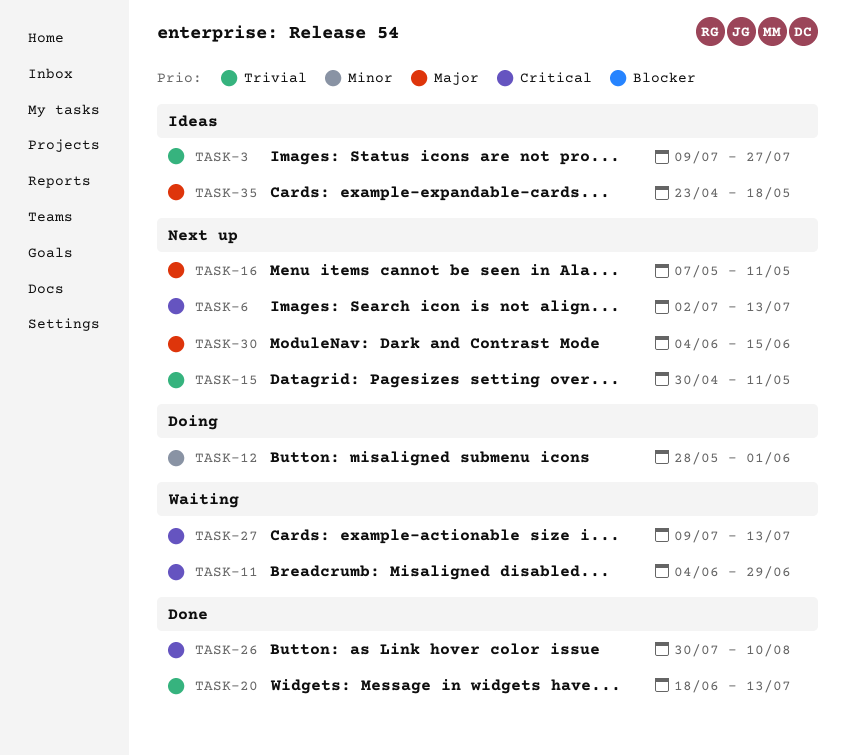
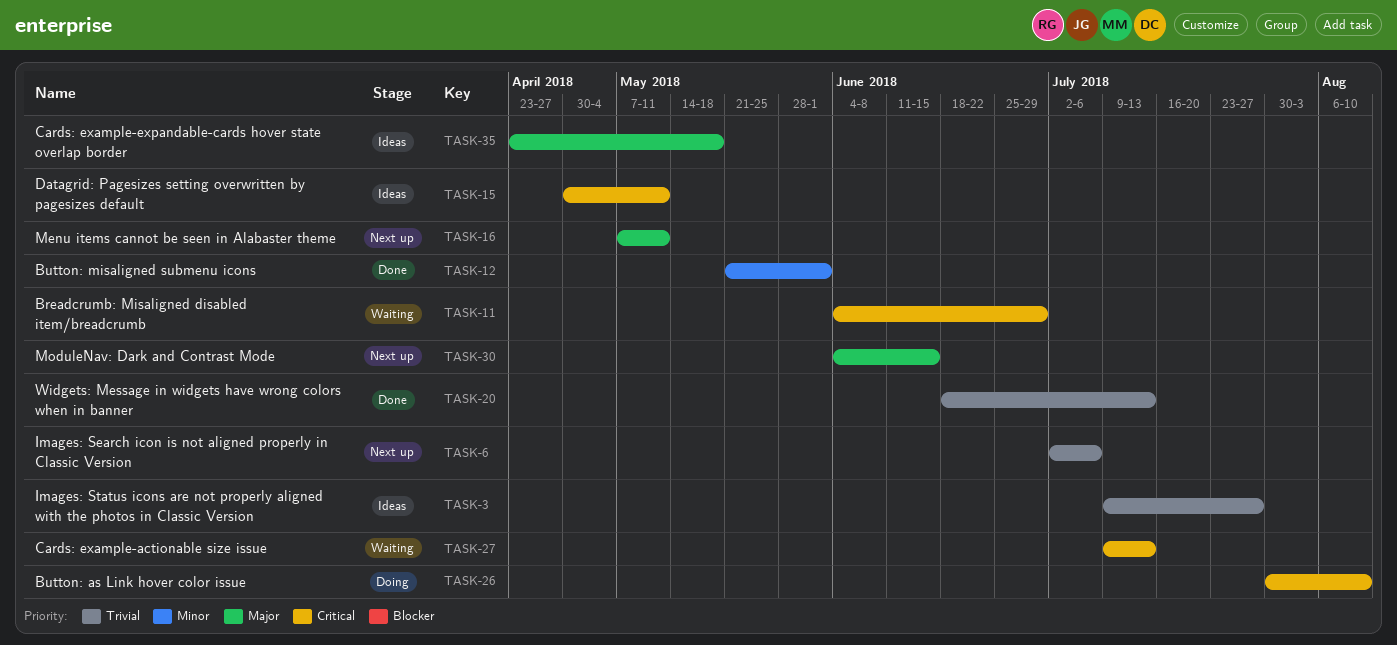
TASK-6, priority: Critical -> Trivial
TASK-6, due: Jul 13 -> Jul 6
TASK-12, status: Doing -> Done
TASK-12, start: May 28 -> May 21
TASK-15, status: Next up -> Ideas
TASK-15, priority: Trivial -> Critical
TASK-26, status: Done -> Doing

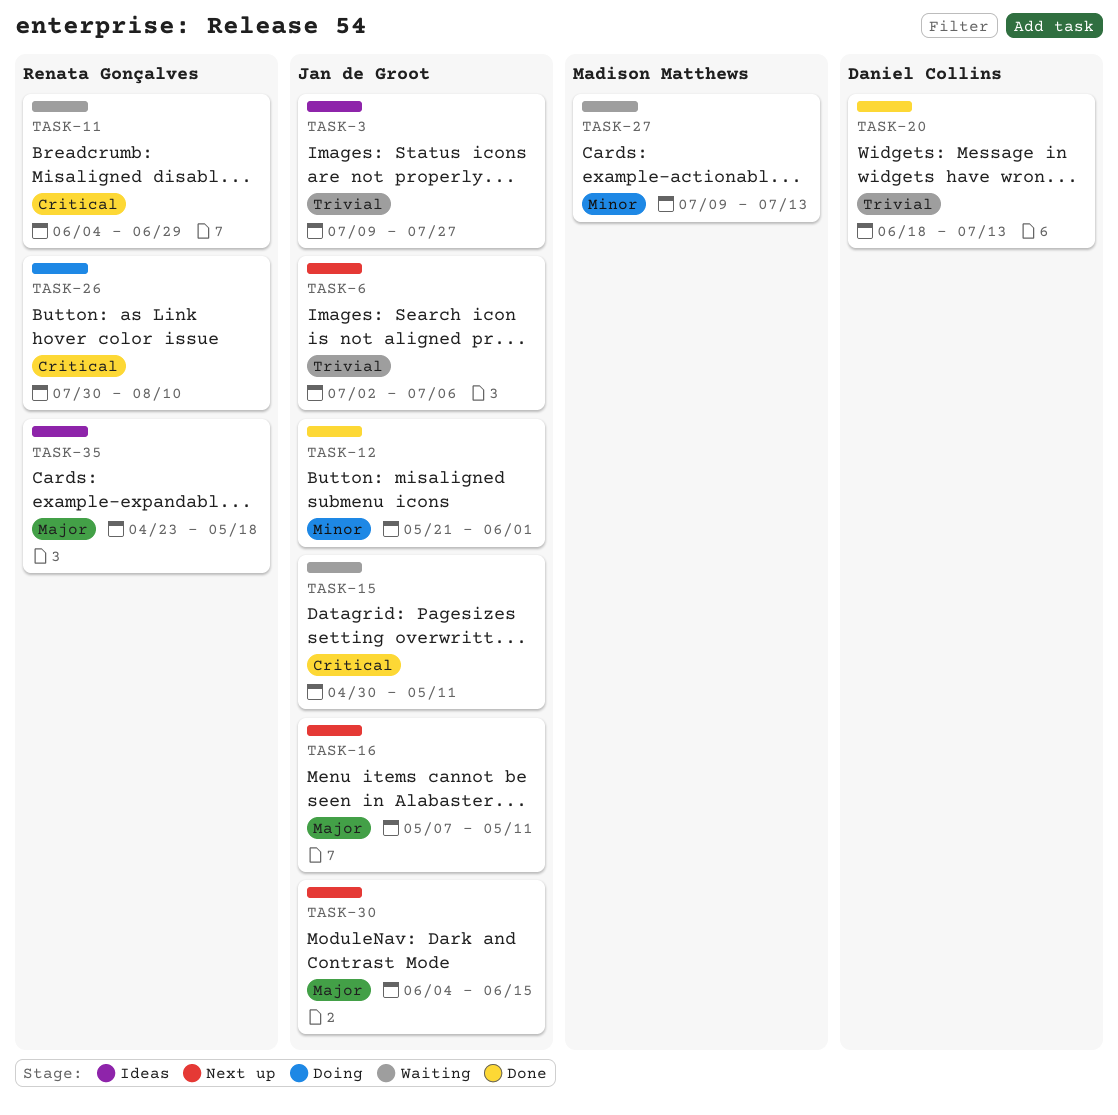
TASK-15, status: Ideas -> Waiting
TASK-27, priority: Critical -> Minor

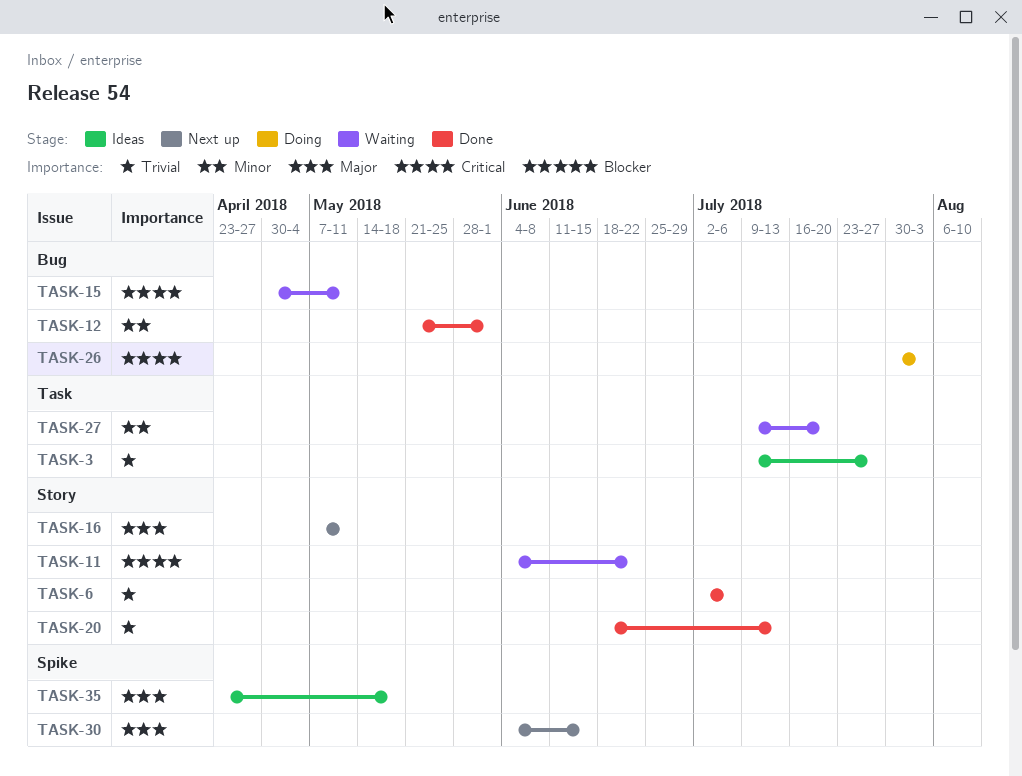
TASK-6, status: Next up -> Done
TASK-11, due: Jun 29 -> Jun 22
TASK-26, due: Aug 10 -> Aug 3
TASK-27, due: Jul 13 -> Jul 20

